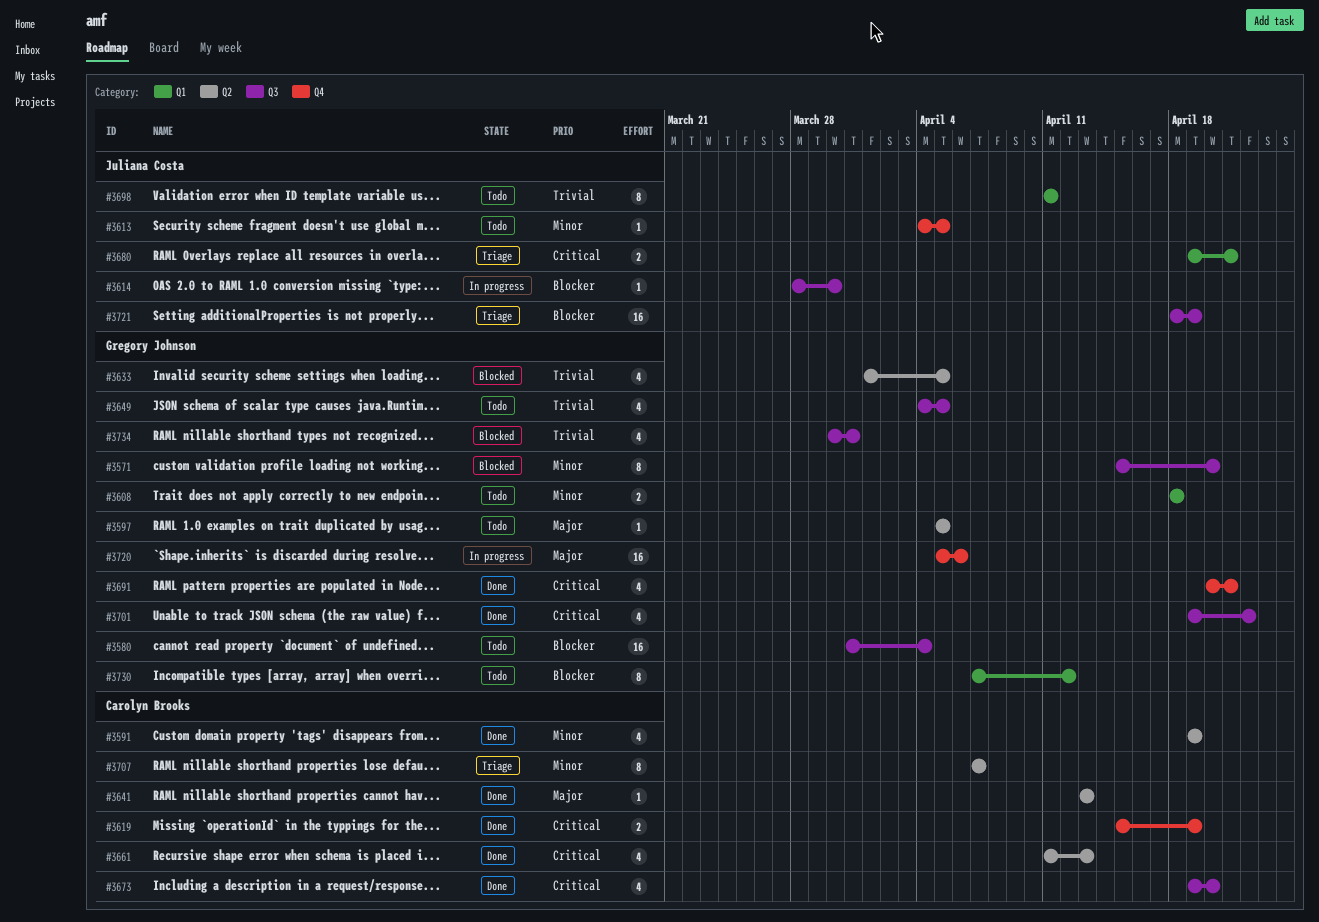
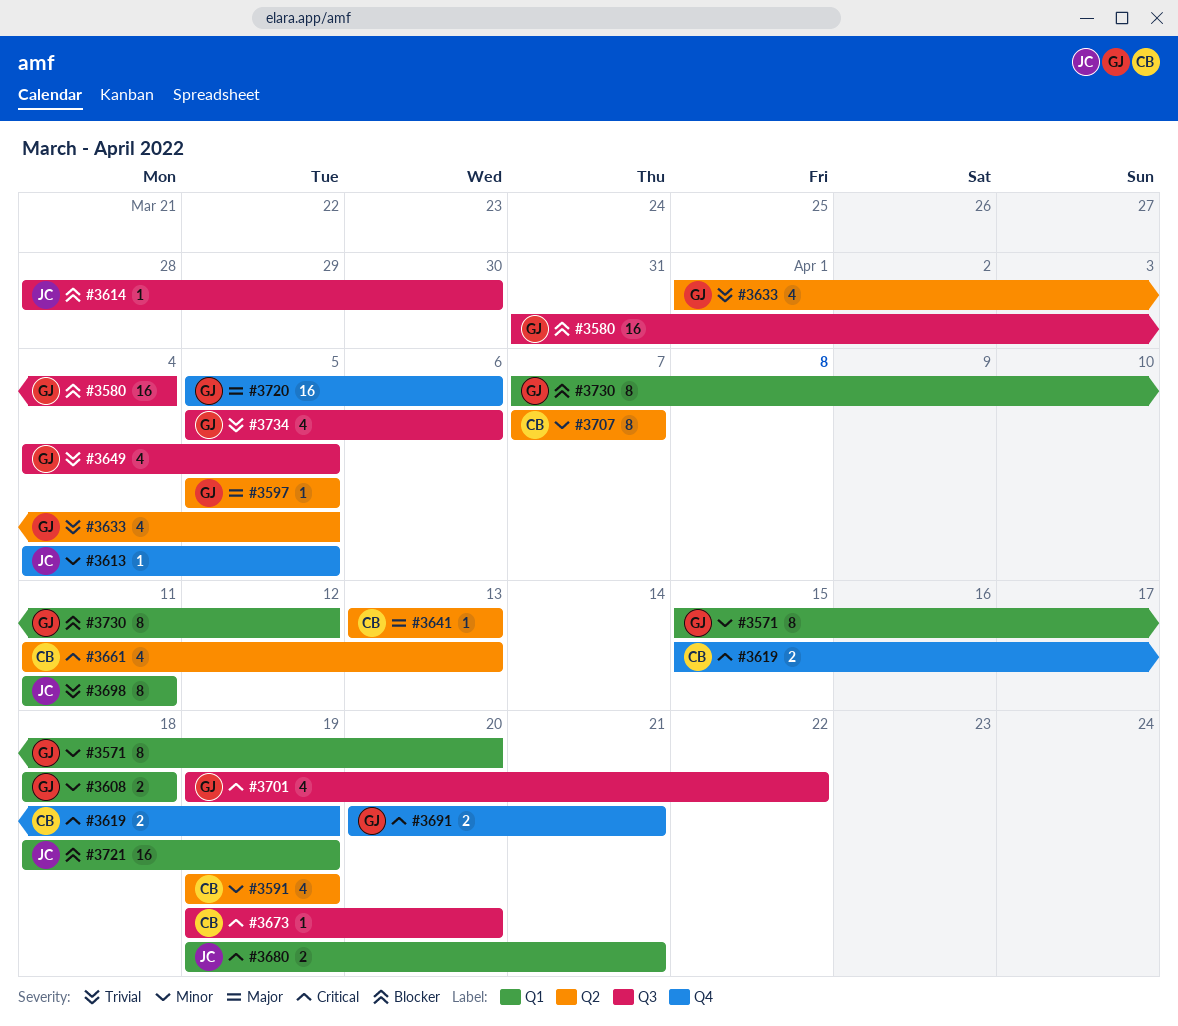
#3571, label: Q3 -> Q1
#3673, estimate: 4 -> 1
#3691, estimate: 4 -> 2
#3721, label: Q3 -> Q1
#3734, start: Mar 30 -> Apr 5
#3734, due: Mar 31 -> Apr 6

